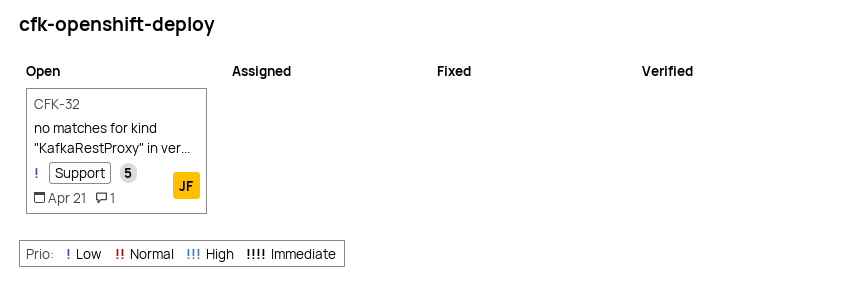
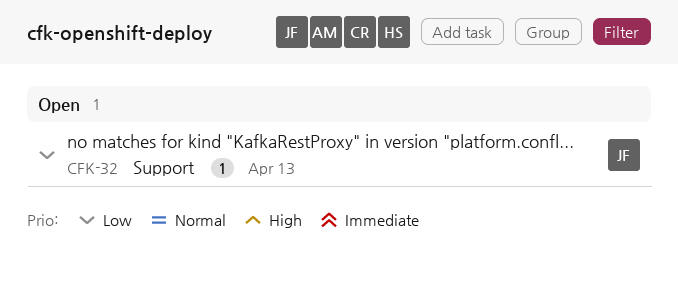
CFK-32, estimate: 5 -> 1
CFK-32, due: Apr 21 -> Apr 13

